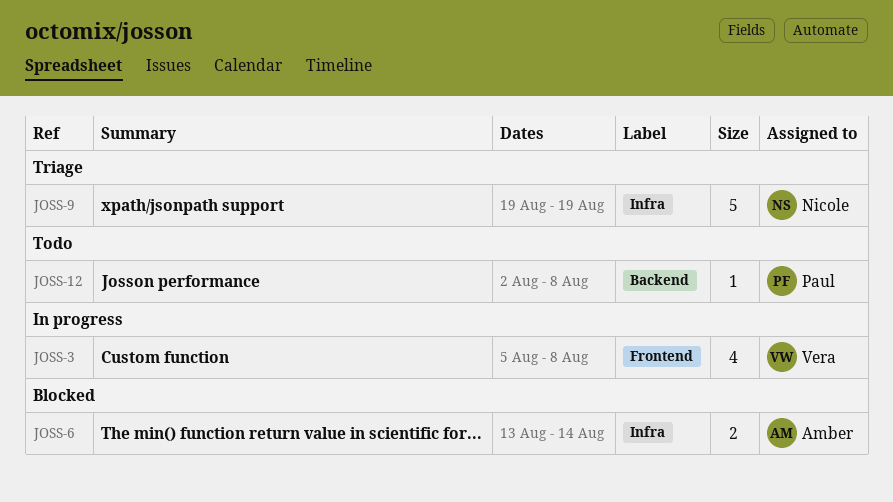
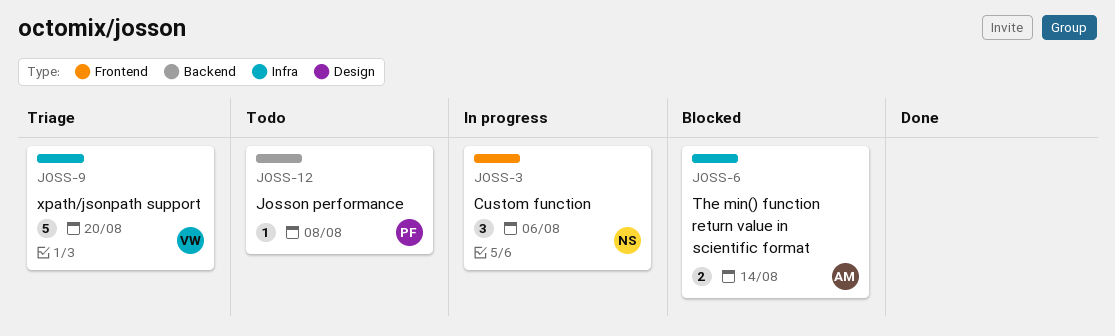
JOSS-3, owner: Vera -> Nicole
JOSS-3, estimate: 4 -> 3
JOSS-3, due: Aug 8 -> Aug 6
JOSS-9, owner: Nicole -> Vera
JOSS-9, due: Aug 19 -> Aug 20

